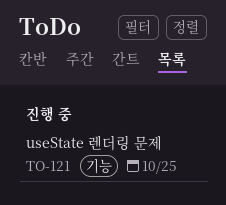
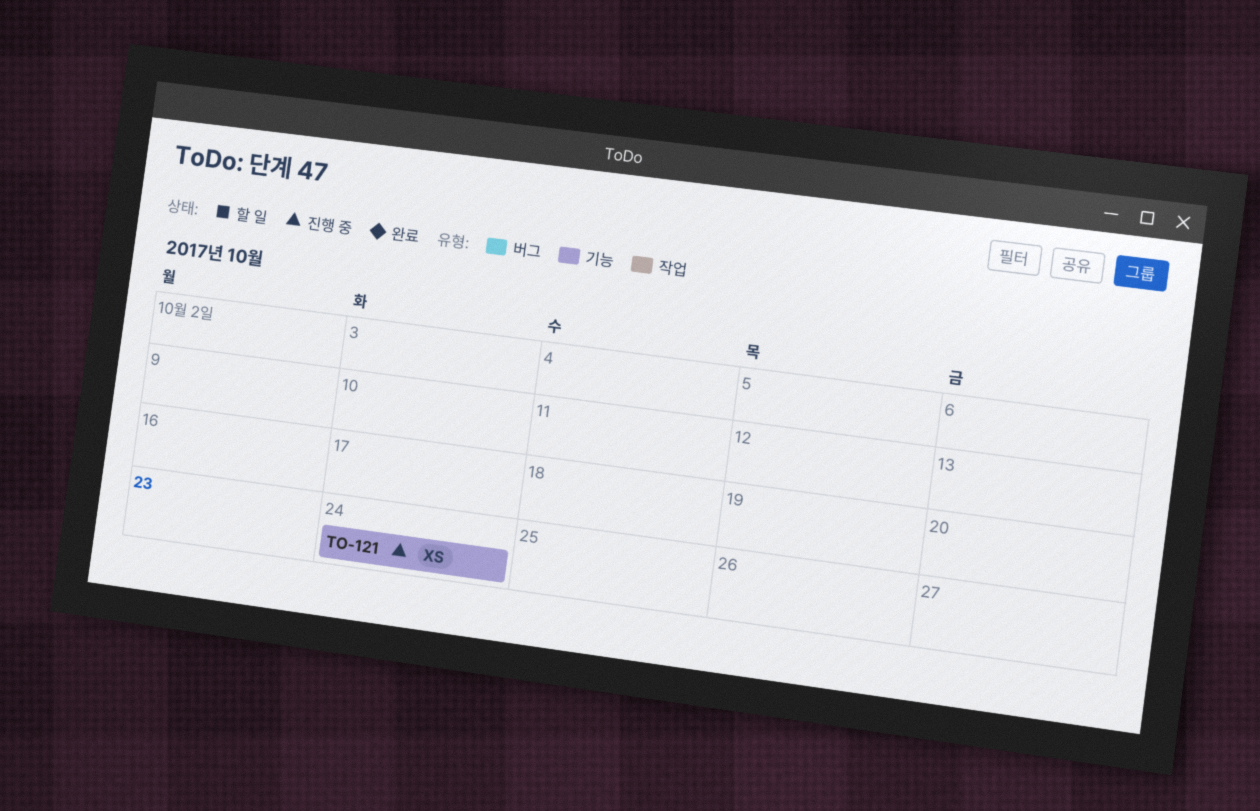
TO-121, due: Oct 25 -> Oct 24

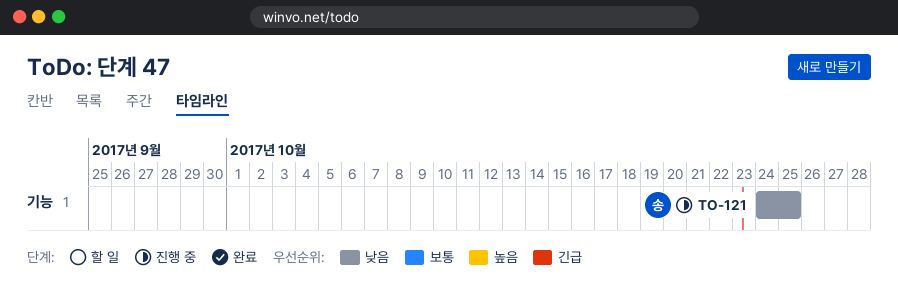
TO-121, due: Oct 24 -> Oct 25

